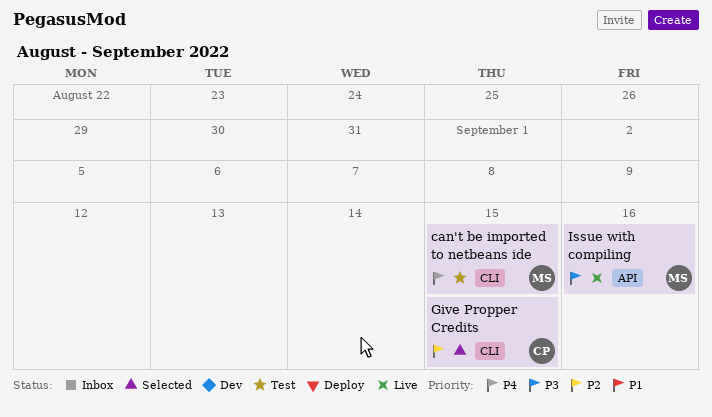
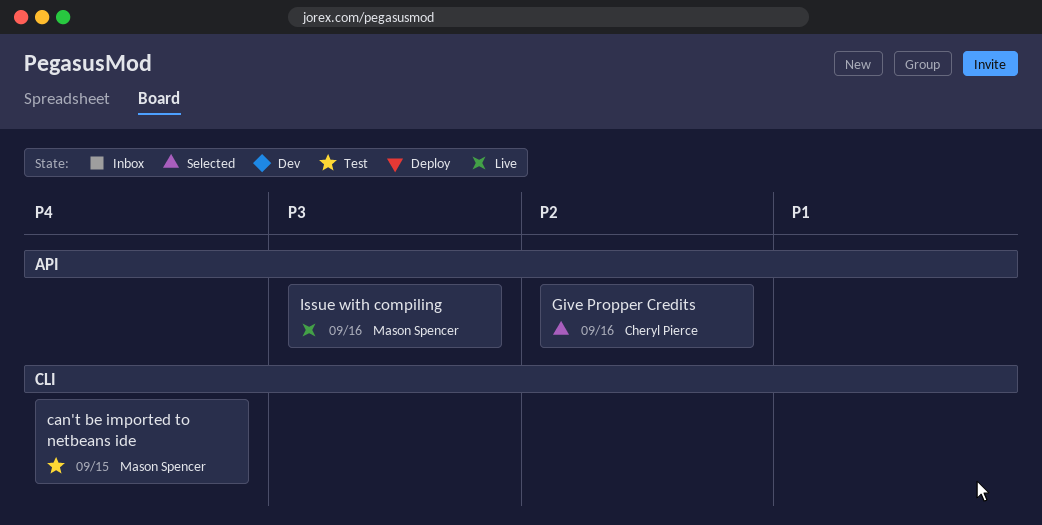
Give Propper Credits, label: CLI -> API
Give Propper Credits, due: Sep 15 -> Sep 16

